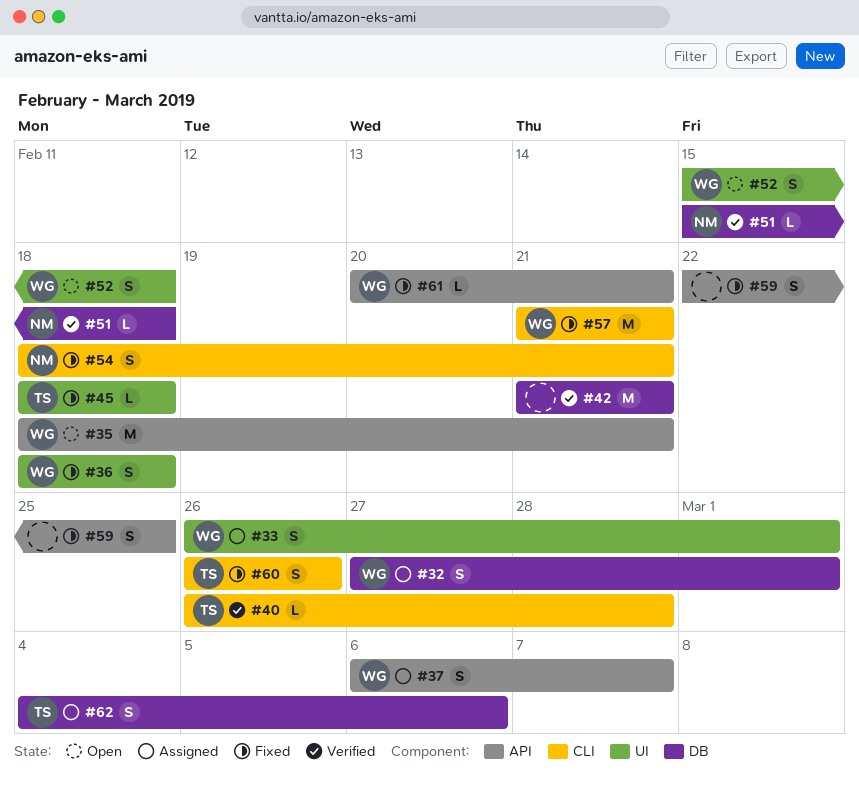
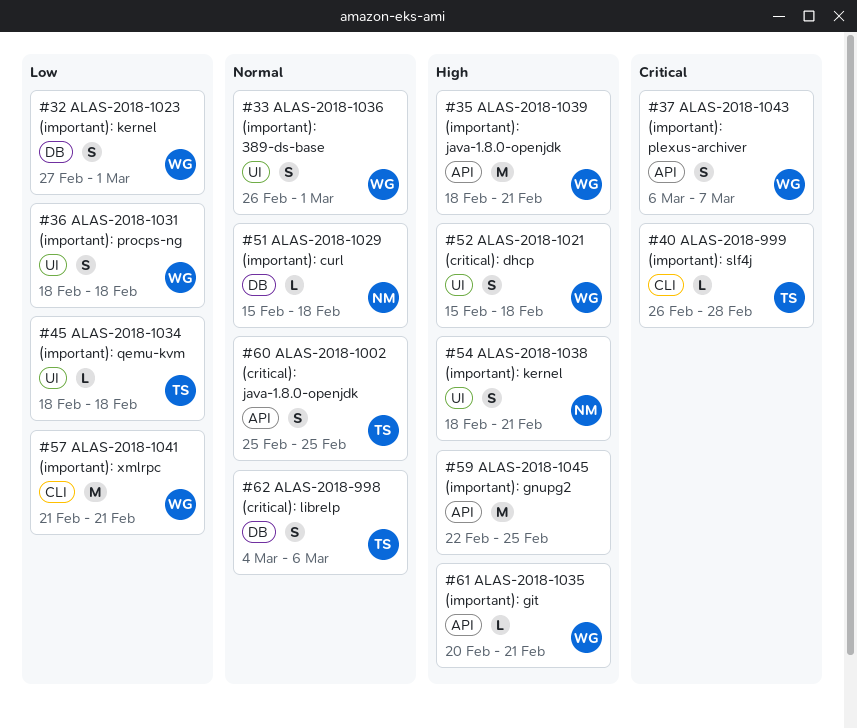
#42: present -> none
#54, label: CLI -> UI
#59, estimate: S -> M
#60, label: CLI -> API
#60, start: Feb 26 -> Feb 25
#60, due: Feb 26 -> Feb 25

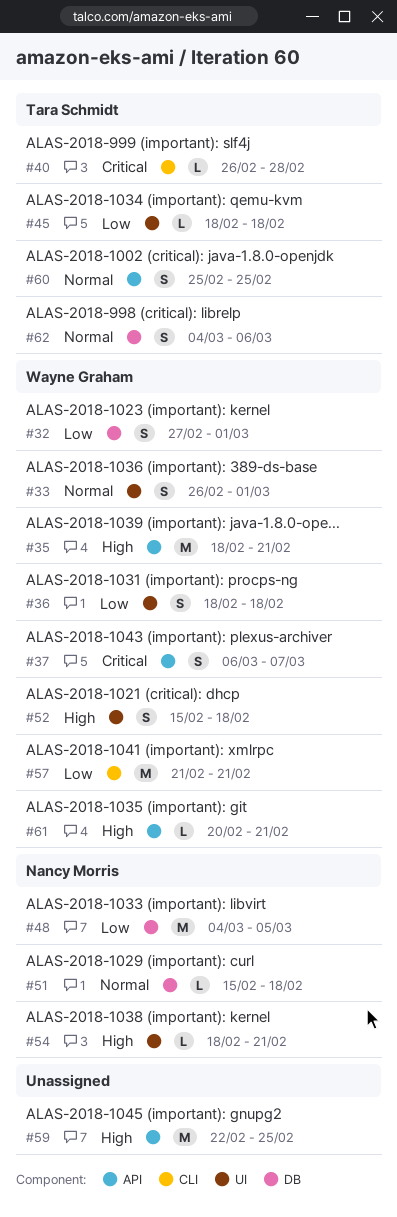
#48: none -> present
#54, estimate: S -> L

